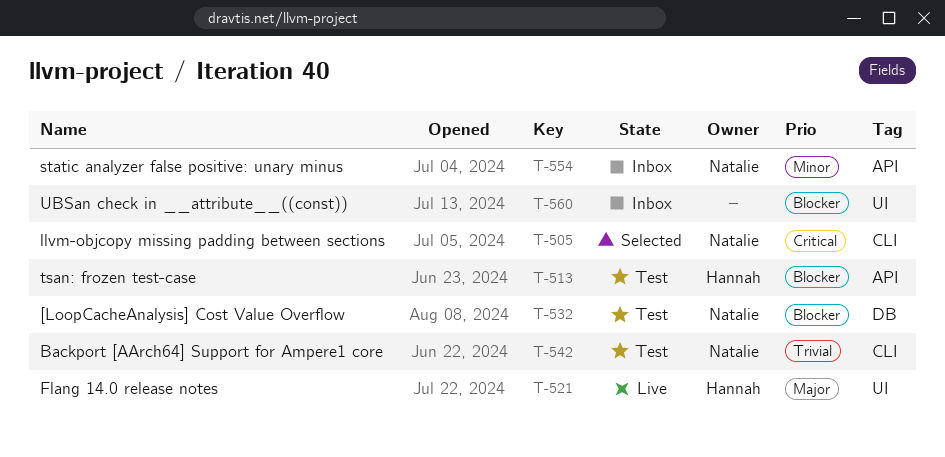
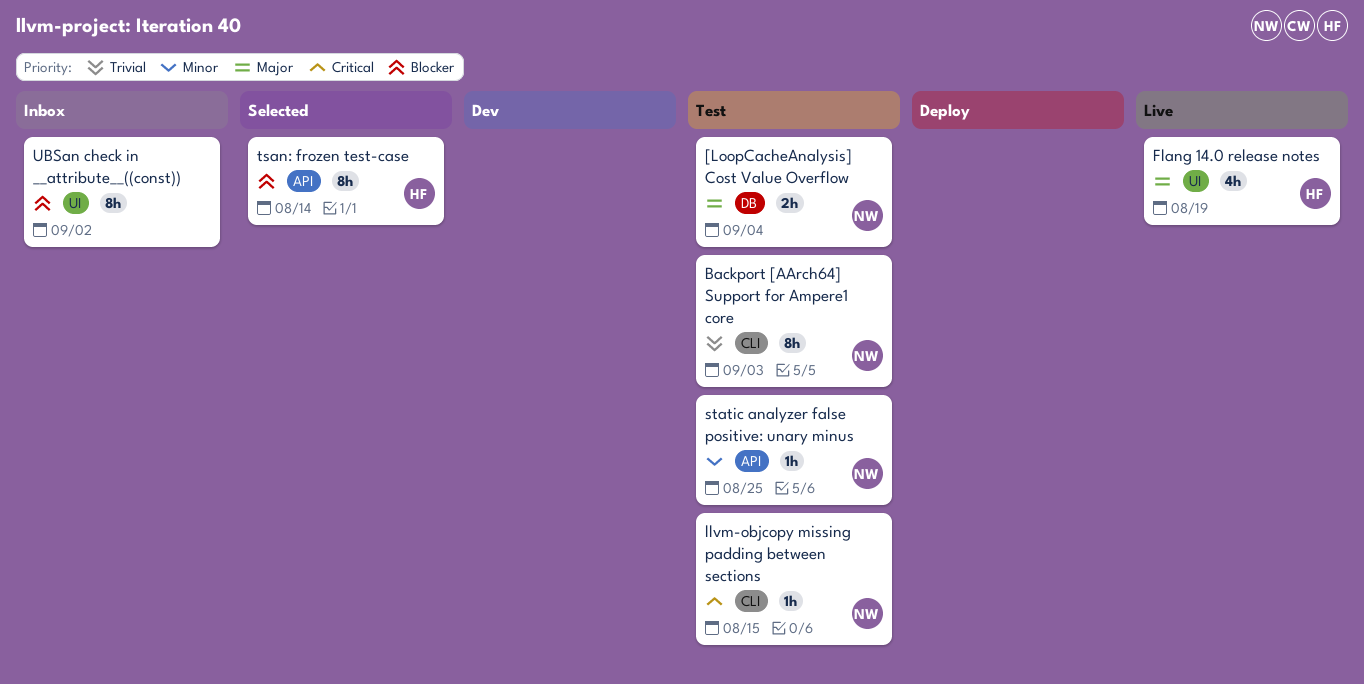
[LoopCacheAnalysis] Cost Value Overflow, priority: Blocker -> Major
llvm-objcopy missing padding between sections, status: Selected -> Test
static analyzer false positive: unary minus, status: Inbox -> Test
tsan: frozen test-case, status: Test -> Selected

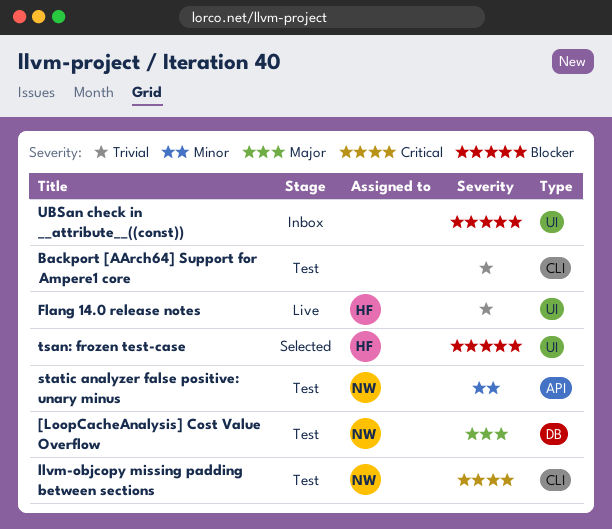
Backport [AArch64] Support for Ampere1 core, owner: NW -> none
Flang 14.0 release notes, priority: Major -> Trivial
tsan: frozen test-case, label: API -> UI

